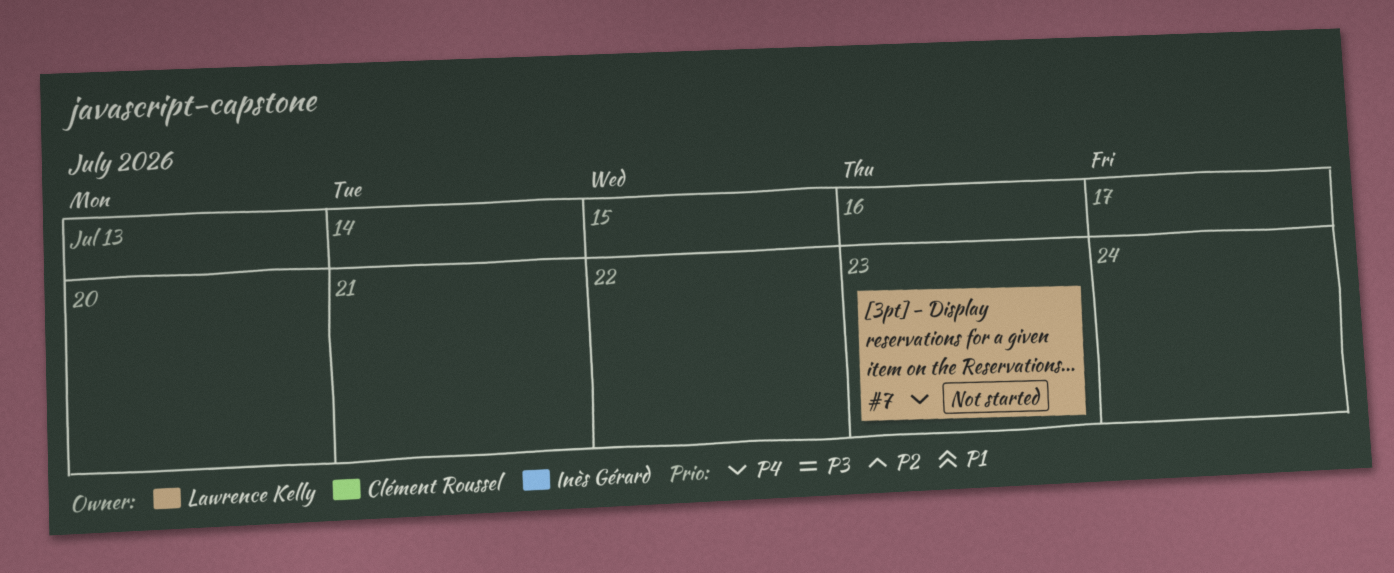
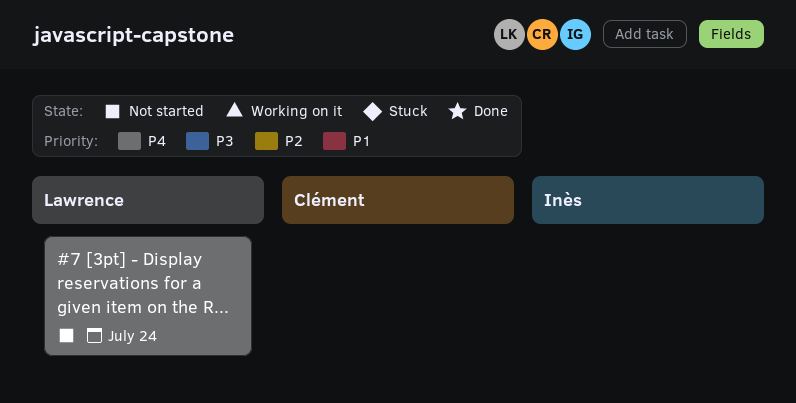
#7, due: Jul 23 -> Jul 24

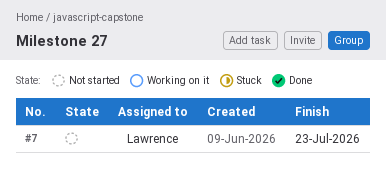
#7, due: Jul 24 -> Jul 23

